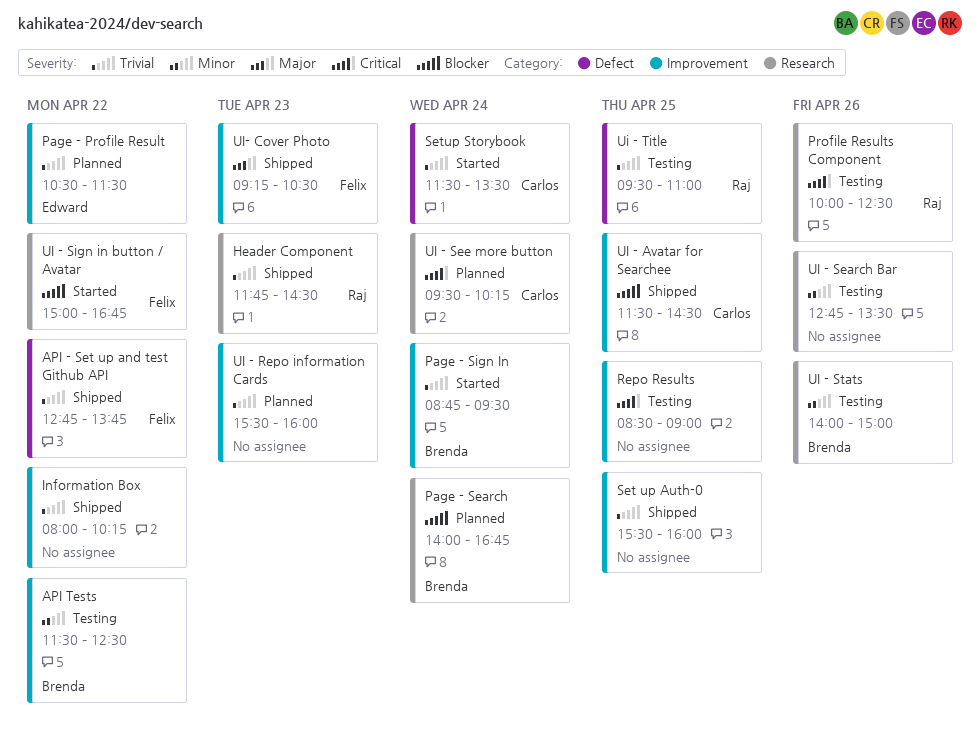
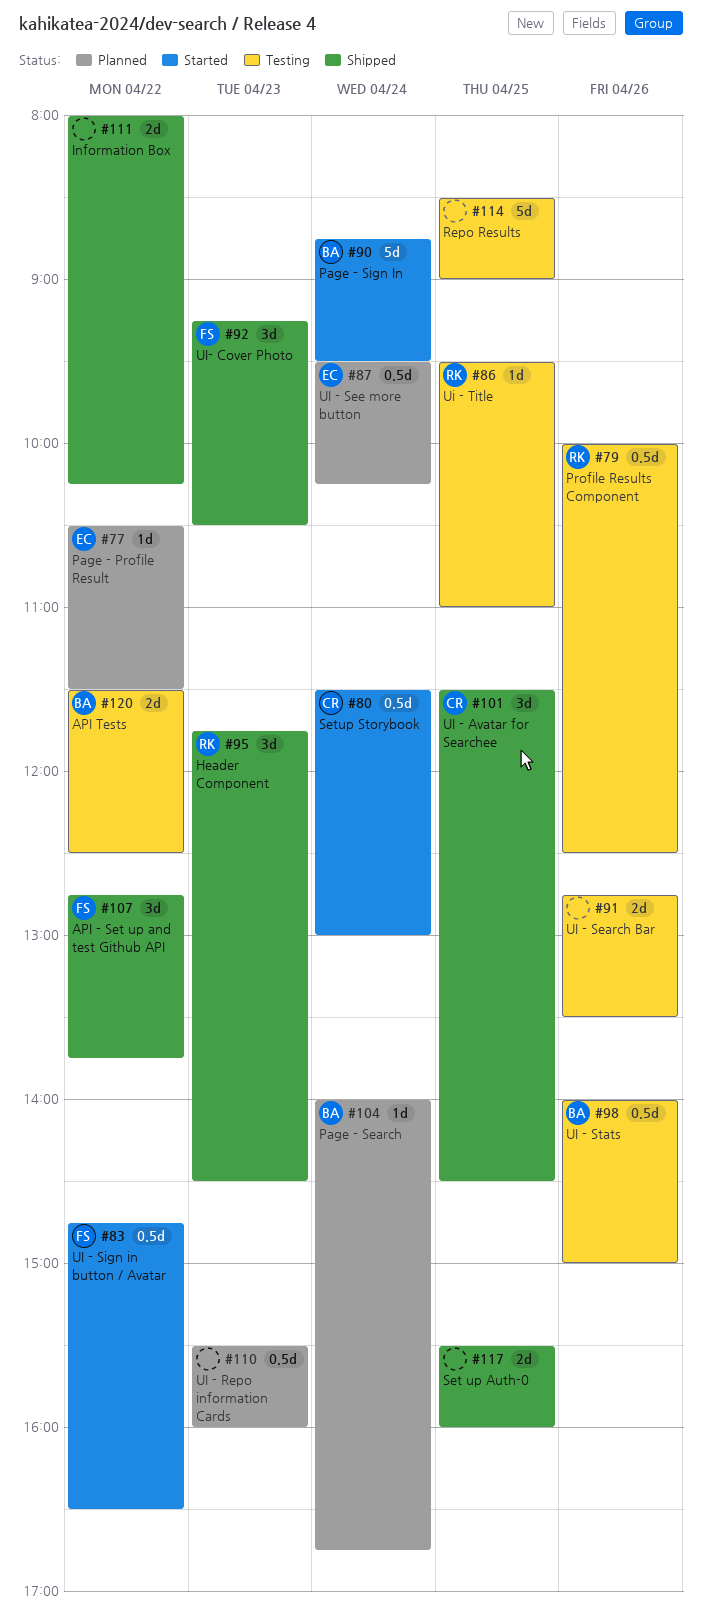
Setup Storybook, ends: 13:30 -> 13:00
UI - See more button, owner: Carlos -> Edward
UI - Sign in button / Avatar, begins: 15:00 -> 14:45
UI - Sign in button / Avatar, ends: 16:45 -> 16:30

